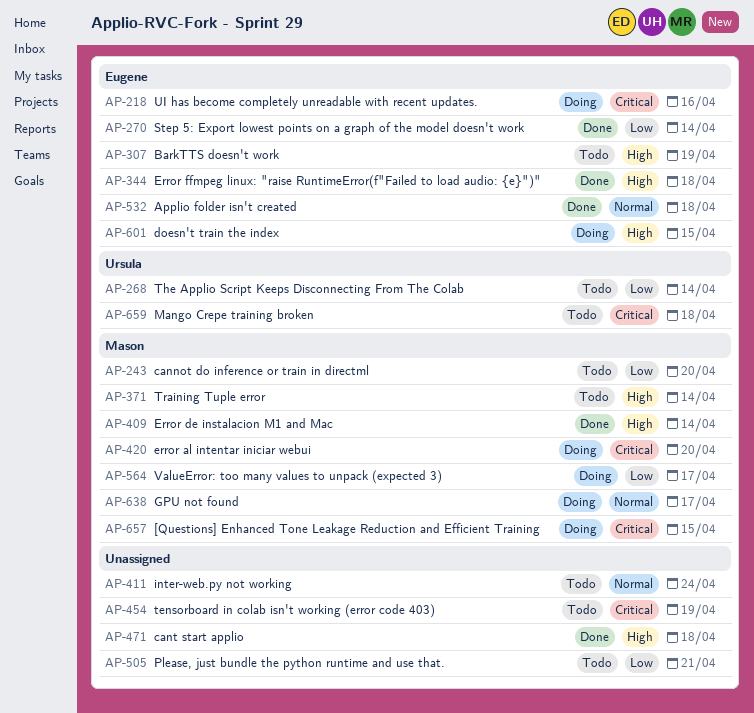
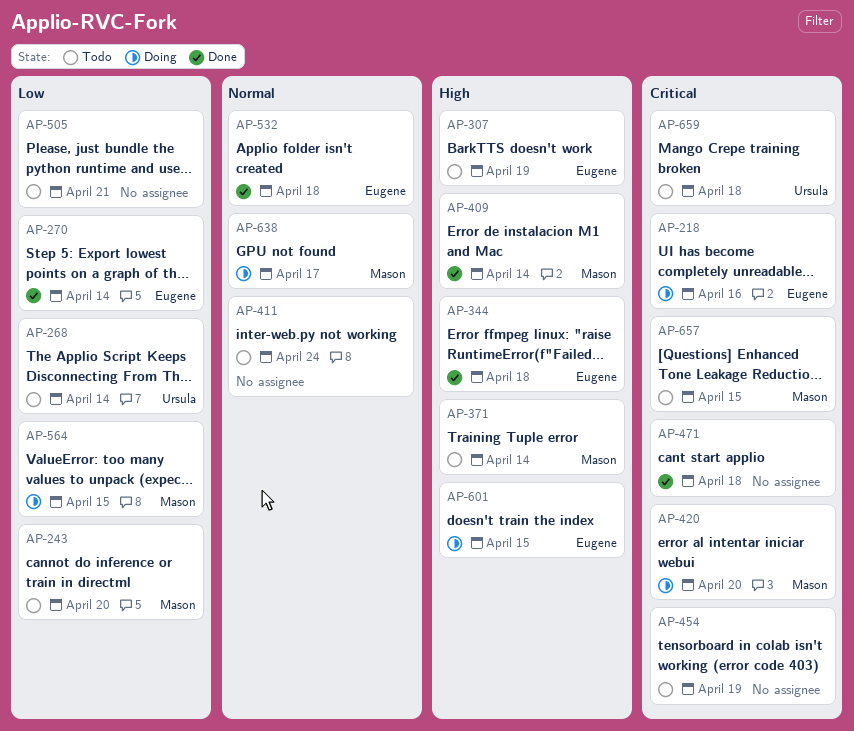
AP-471, priority: High -> Critical
AP-564, due: Apr 17 -> Apr 15
AP-657, status: Doing -> Todo

